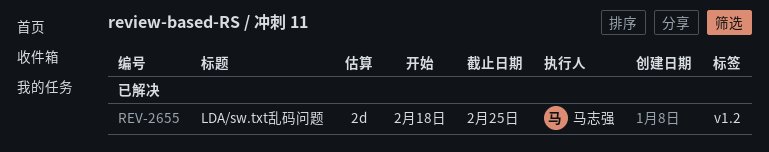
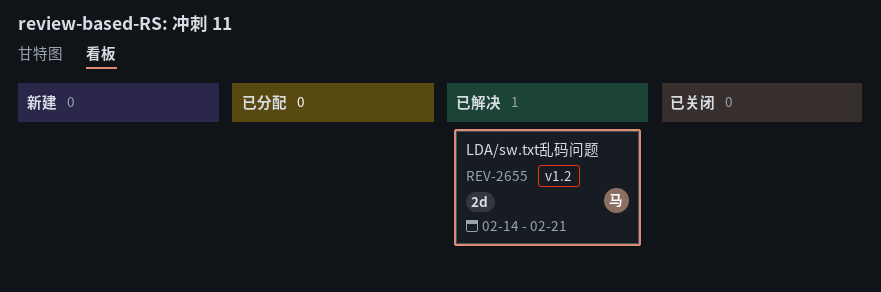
REV-2655, start: Feb 18 -> Feb 14
REV-2655, due: Feb 25 -> Feb 21

